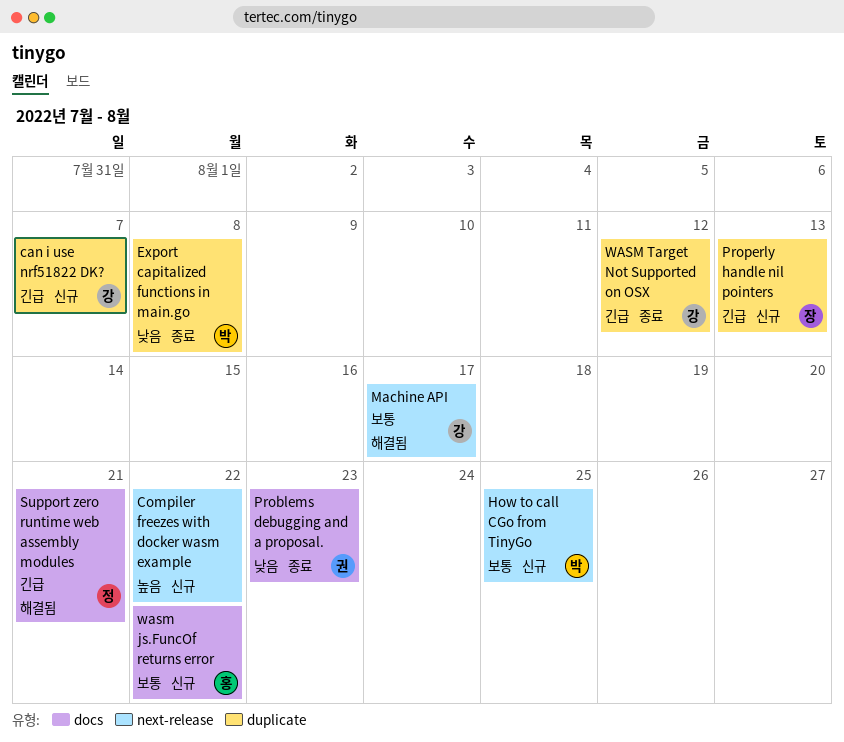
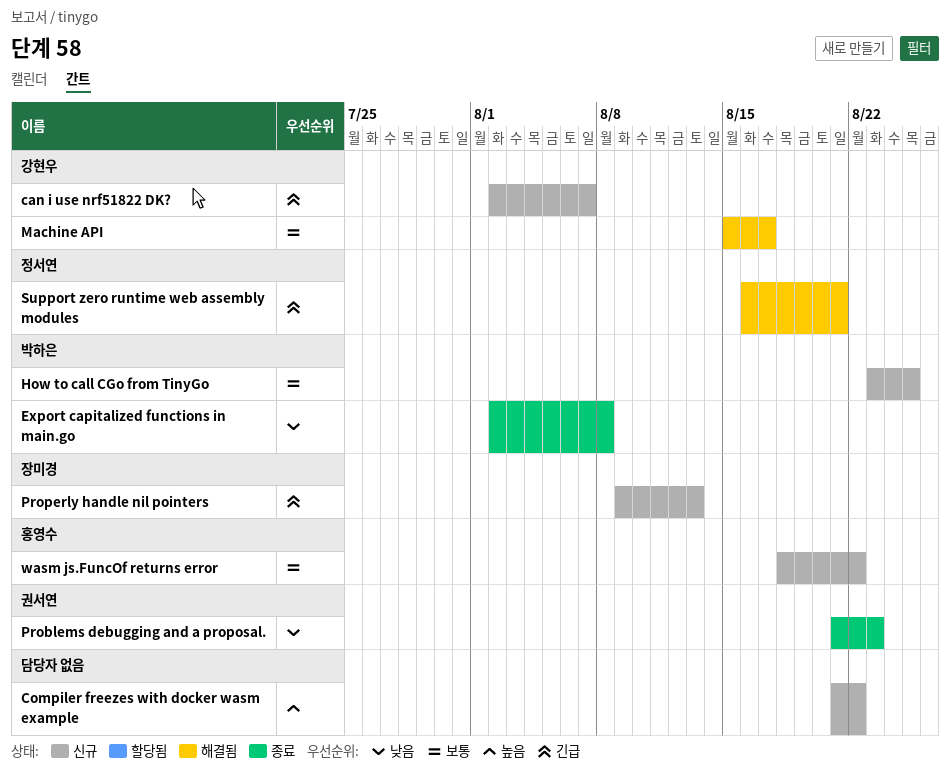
WASM Target Not Supported on OSX: present -> none

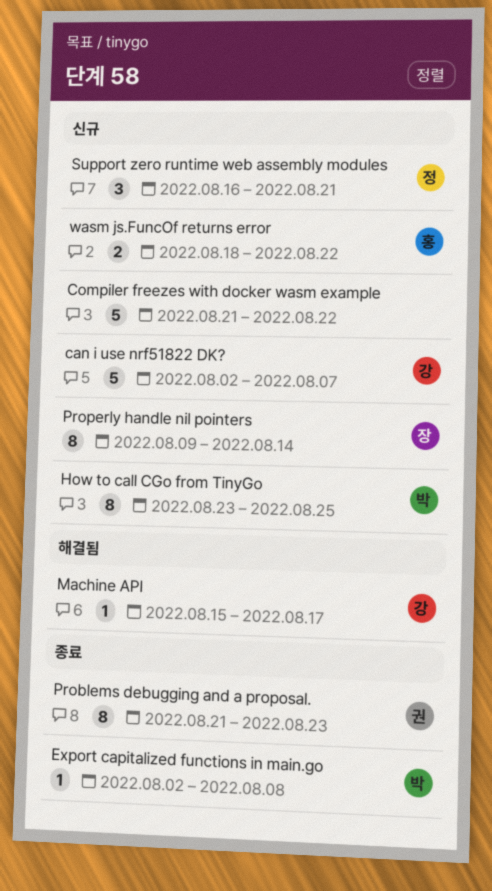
Properly handle nil pointers, due: Aug 13 -> Aug 14
Support zero runtime web assembly modules, status: 해결됨 -> 신규

